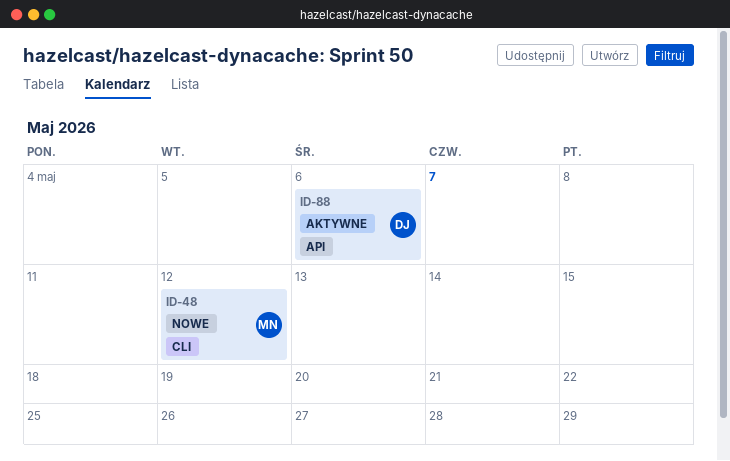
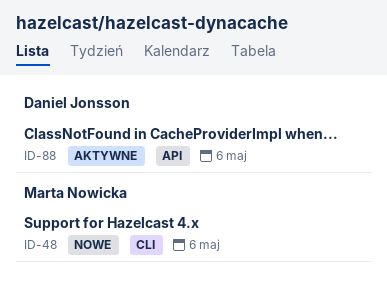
ID-48, due: May 12 -> May 6

